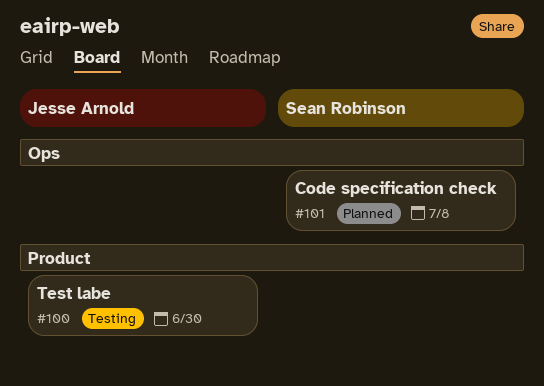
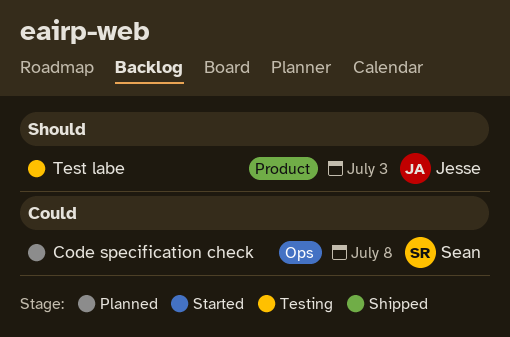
Test labe, due: Jun 30 -> Jul 3

